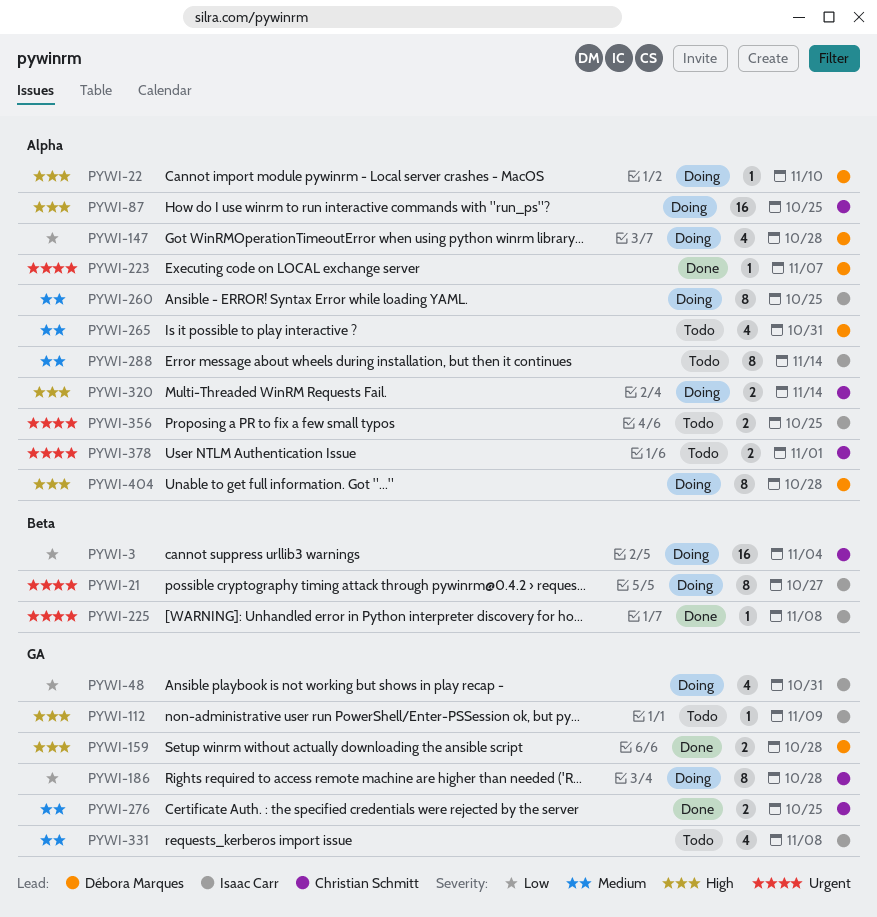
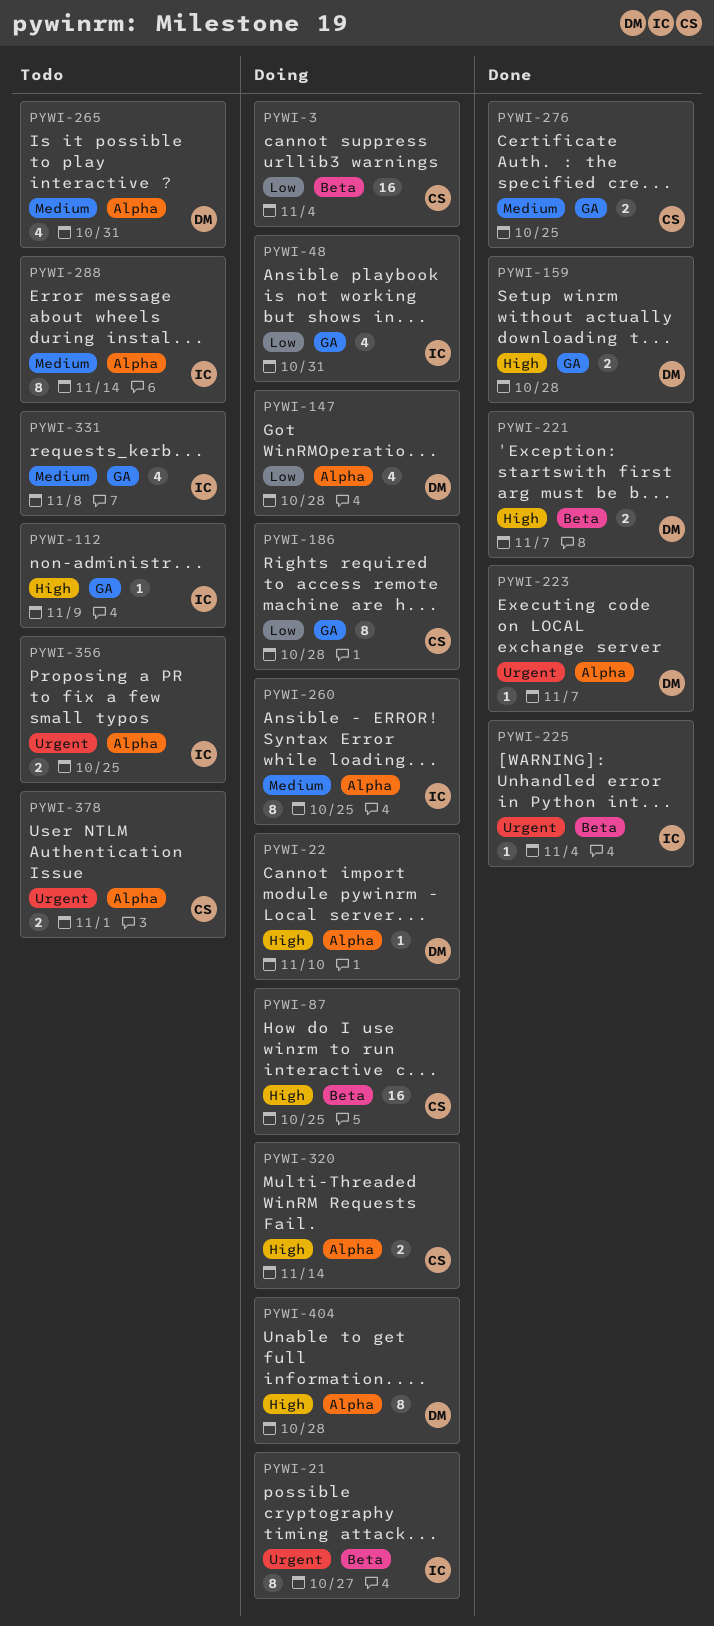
PYWI-87, label: Alpha -> Beta
PYWI-221: none -> present
PYWI-225, due: Nov 8 -> Nov 4

